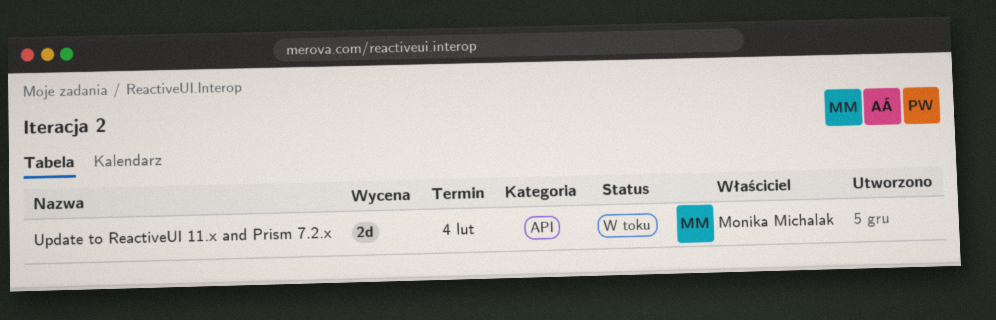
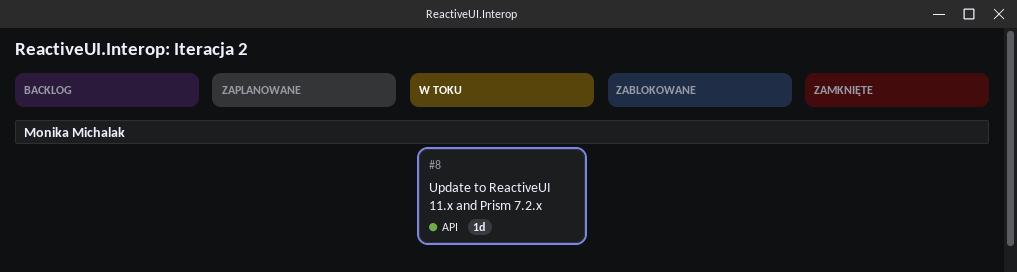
Update to ReactiveUI 11.x and Prism 7.2.x, estimate: 2d -> 1d

